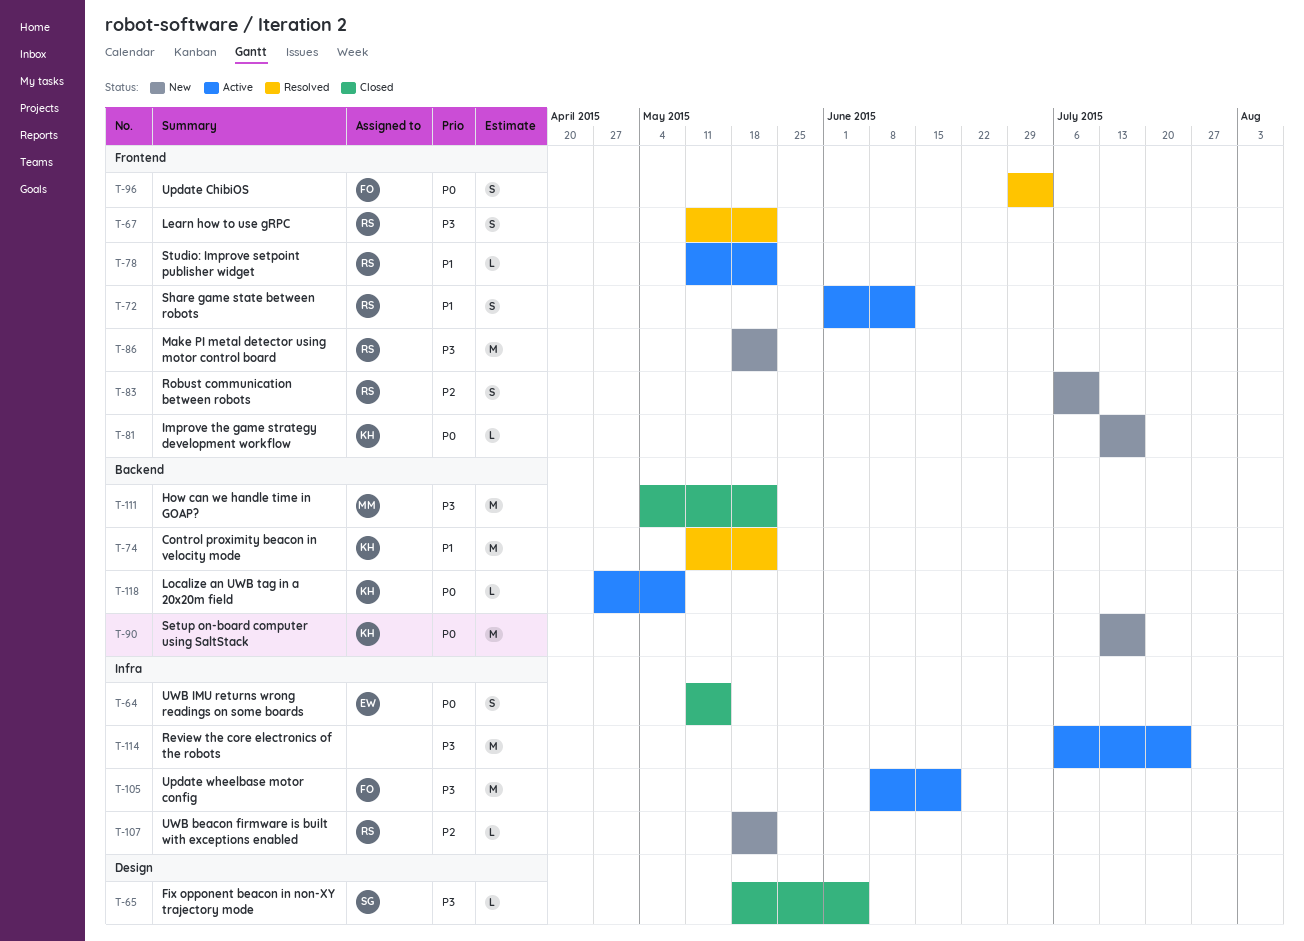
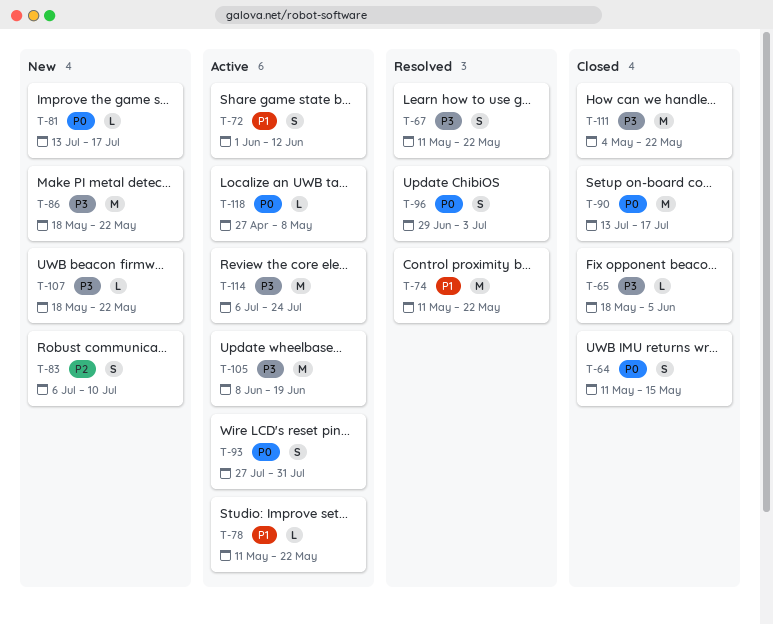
T-90, status: New -> Closed
T-93: none -> present
T-107, priority: P2 -> P3

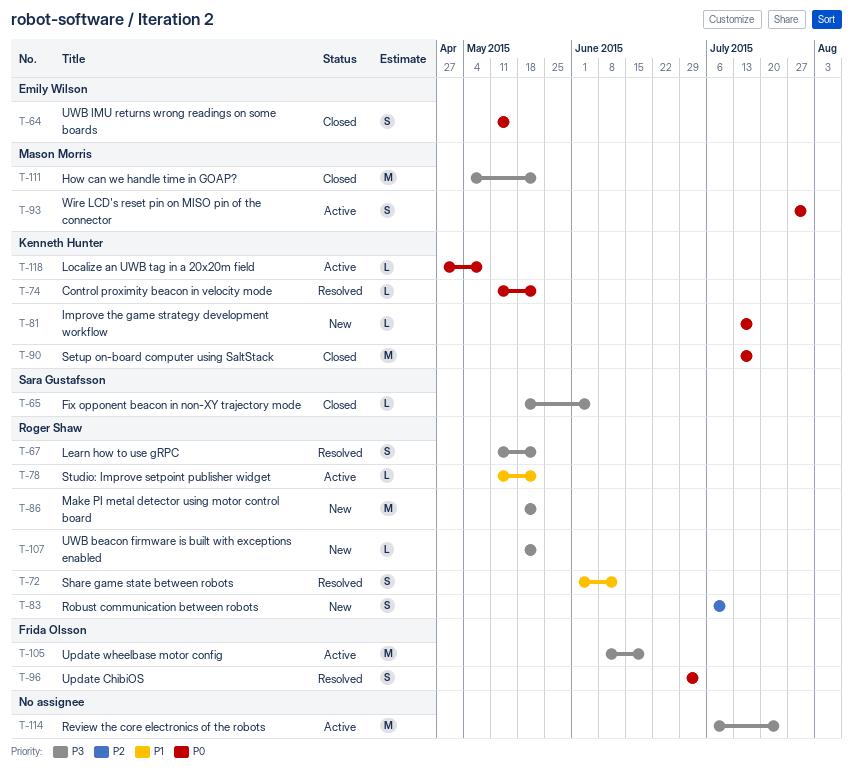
T-72, status: Active -> Resolved
T-74, priority: P1 -> P0
T-74, estimate: M -> L

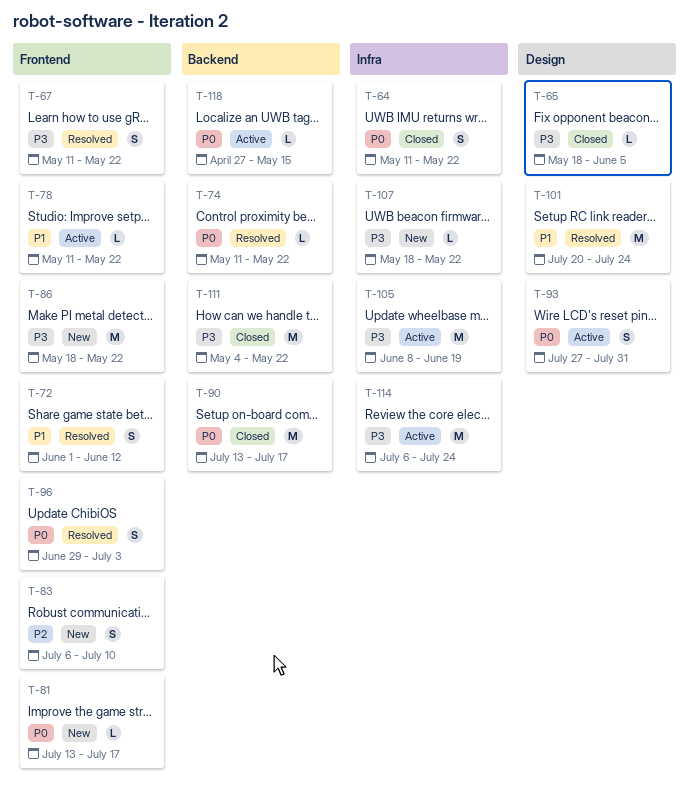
T-64, due: May 15 -> May 22
T-101: none -> present
T-118, due: May 8 -> May 15

